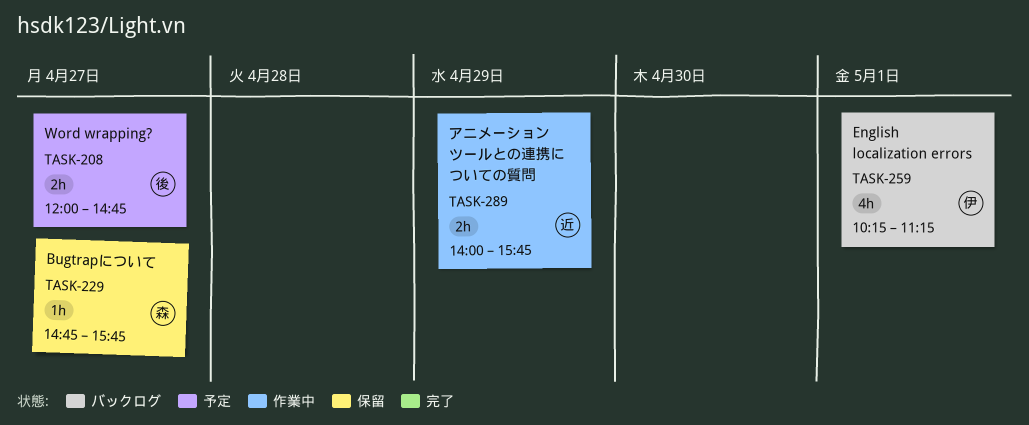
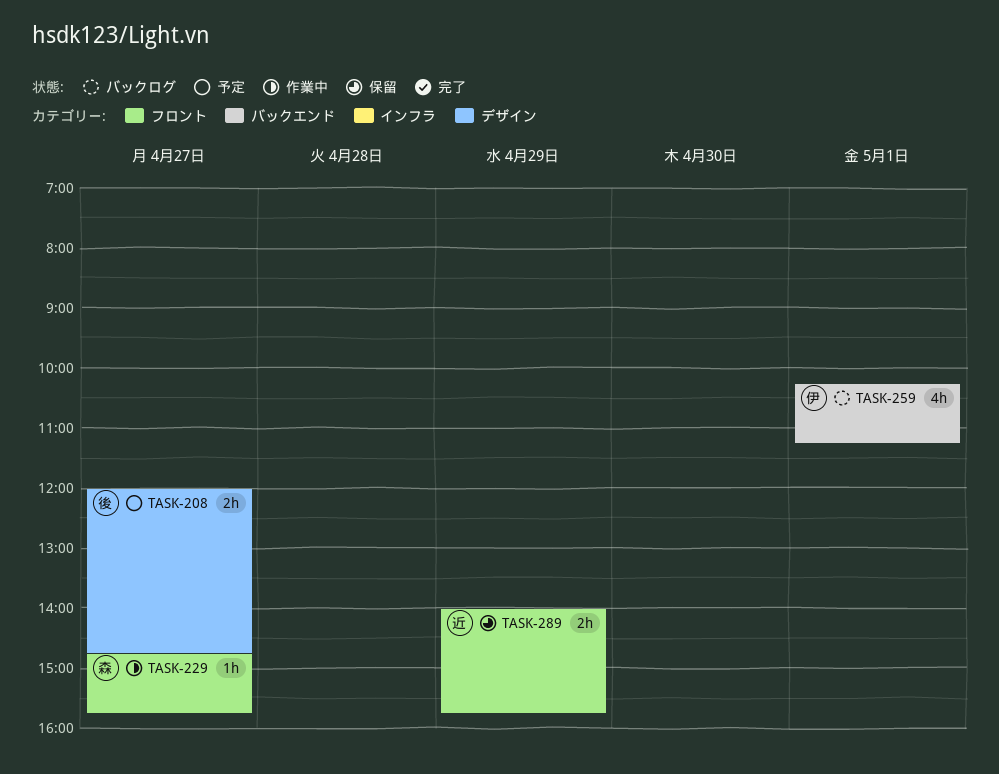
TASK-229, status: 保留 -> 作業中
TASK-289, status: 作業中 -> 保留

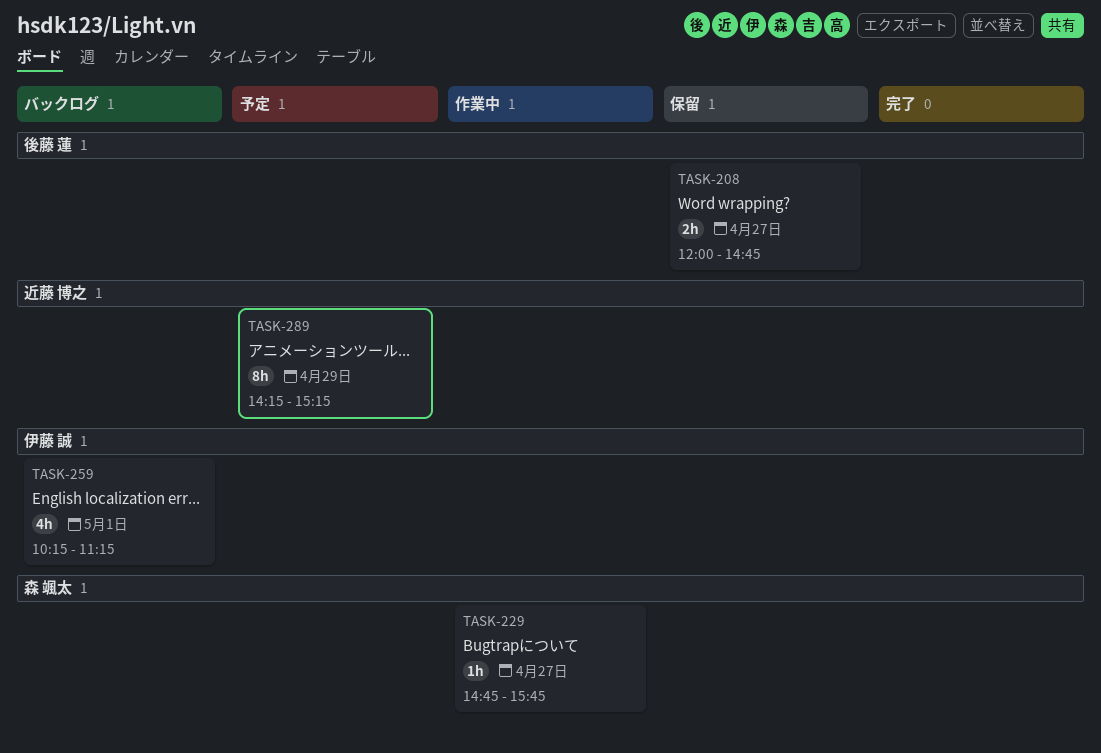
TASK-208, status: 予定 -> 保留
TASK-289, status: 保留 -> 予定
TASK-289, estimate: 2h -> 8h
TASK-289, begins: 14:00 -> 14:15
TASK-289, ends: 15:45 -> 15:15

